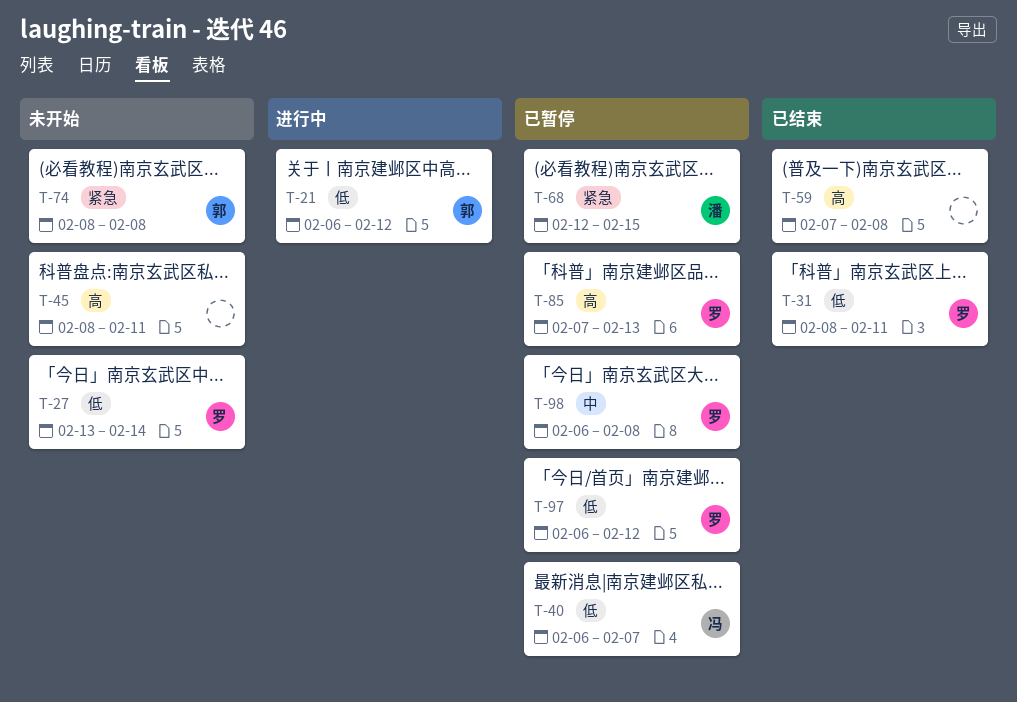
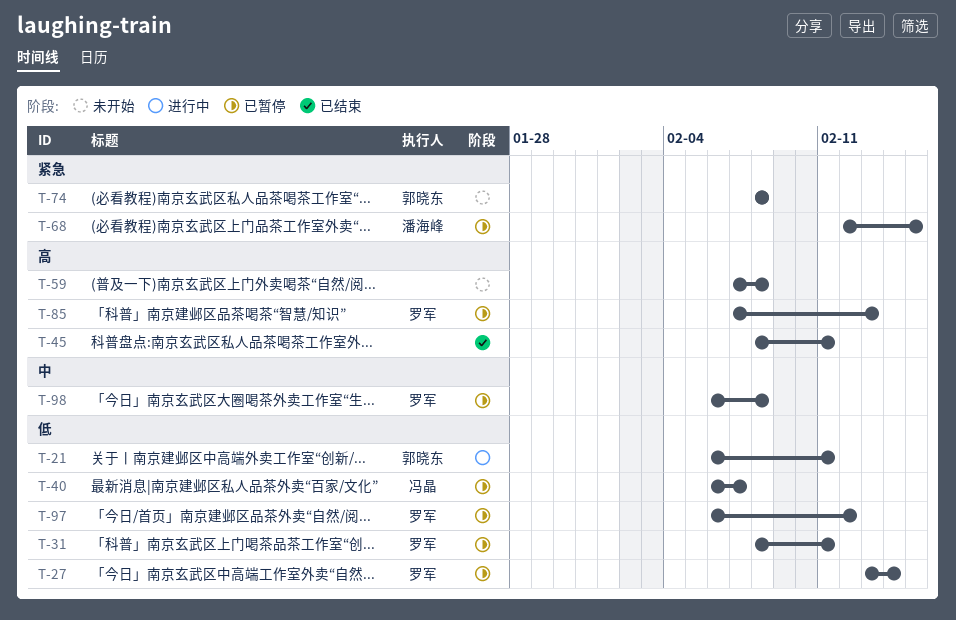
T-21, due: Feb 12 -> Feb 11
T-27, status: 未开始 -> 已暂停
T-31, status: 已结束 -> 已暂停
T-45, status: 未开始 -> 已结束
T-59, status: 已结束 -> 未开始

